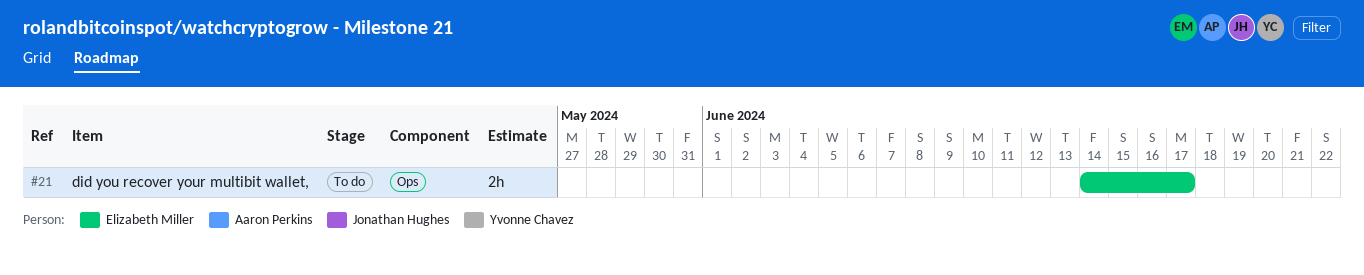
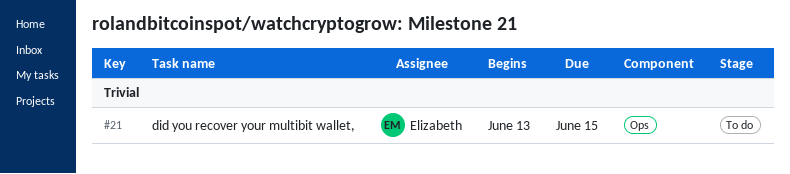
#21, start: Jun 14 -> Jun 13
#21, due: Jun 17 -> Jun 15

